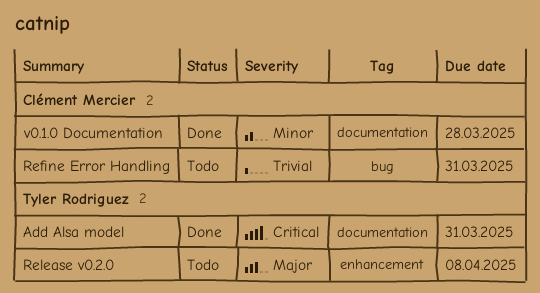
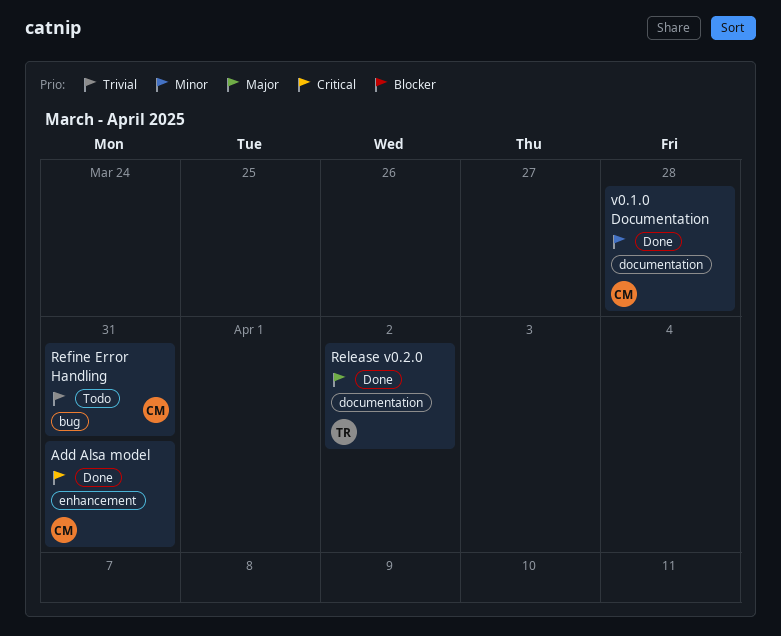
Add Alsa model, owner: Tyler Rodriguez -> Clément Mercier
Add Alsa model, label: documentation -> enhancement
Release v0.2.0, status: Todo -> Done
Release v0.2.0, label: enhancement -> documentation
Release v0.2.0, due: Apr 8 -> Apr 2

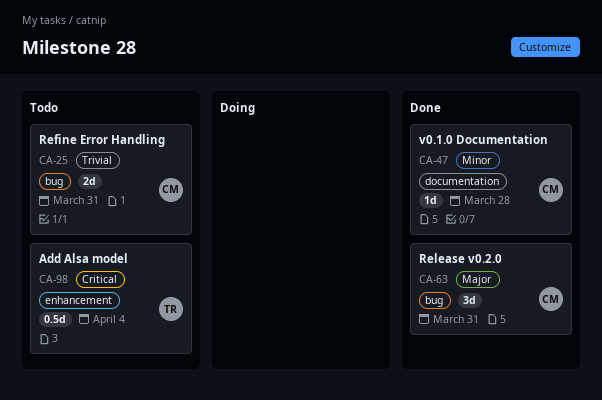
Add Alsa model, status: Done -> Todo
Add Alsa model, owner: CM -> TR
Add Alsa model, due: Mar 31 -> Apr 4
Release v0.2.0, owner: TR -> CM
Release v0.2.0, label: documentation -> bug
Release v0.2.0, due: Apr 2 -> Mar 31

